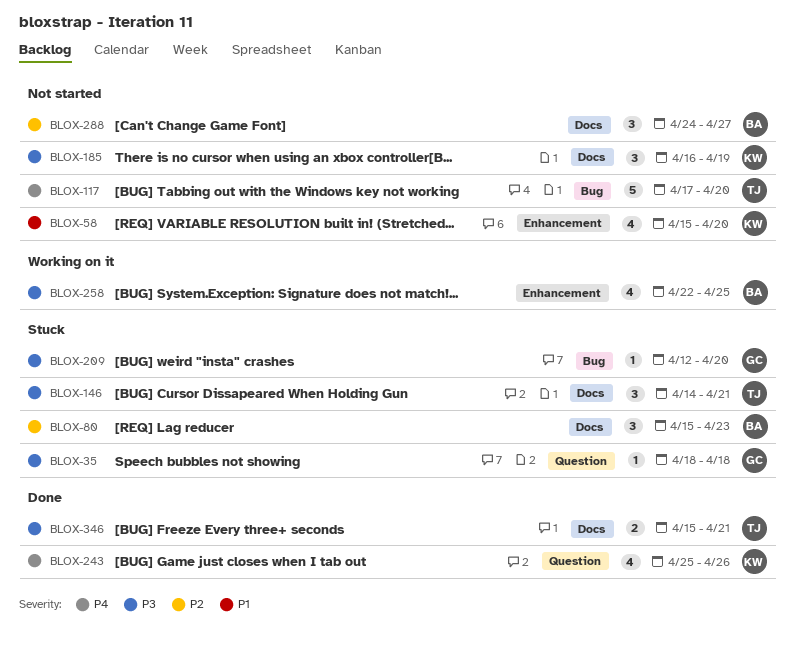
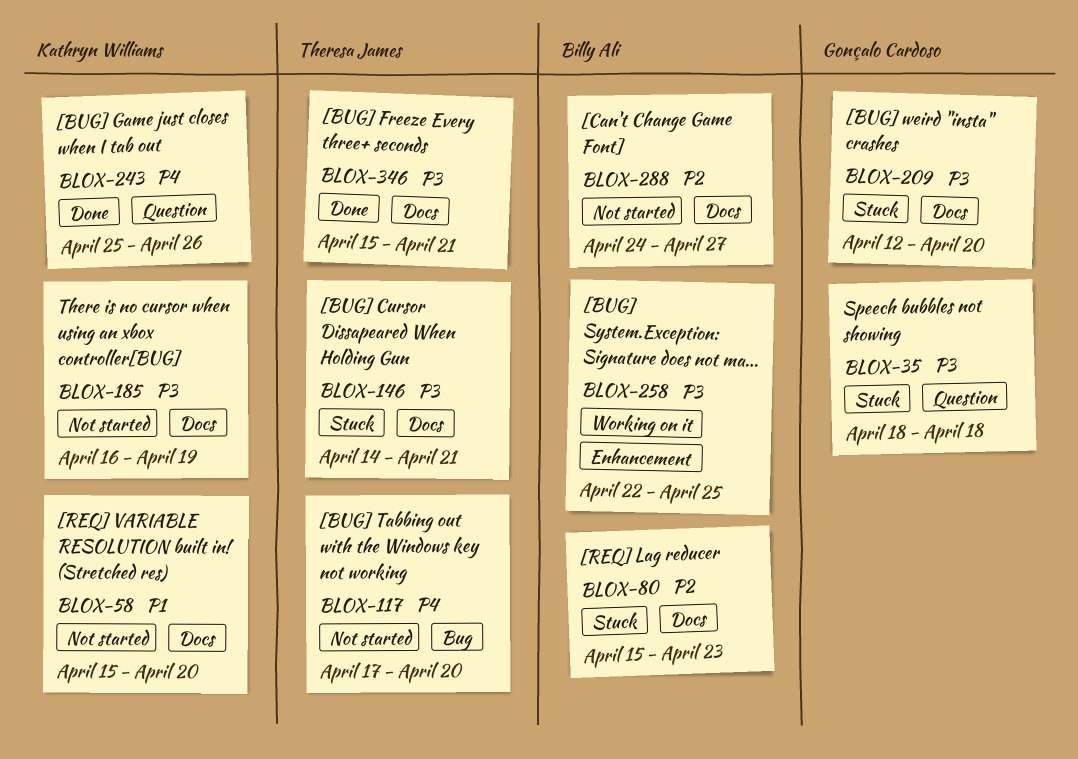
BLOX-58, label: Enhancement -> Docs
BLOX-209, label: Bug -> Docs

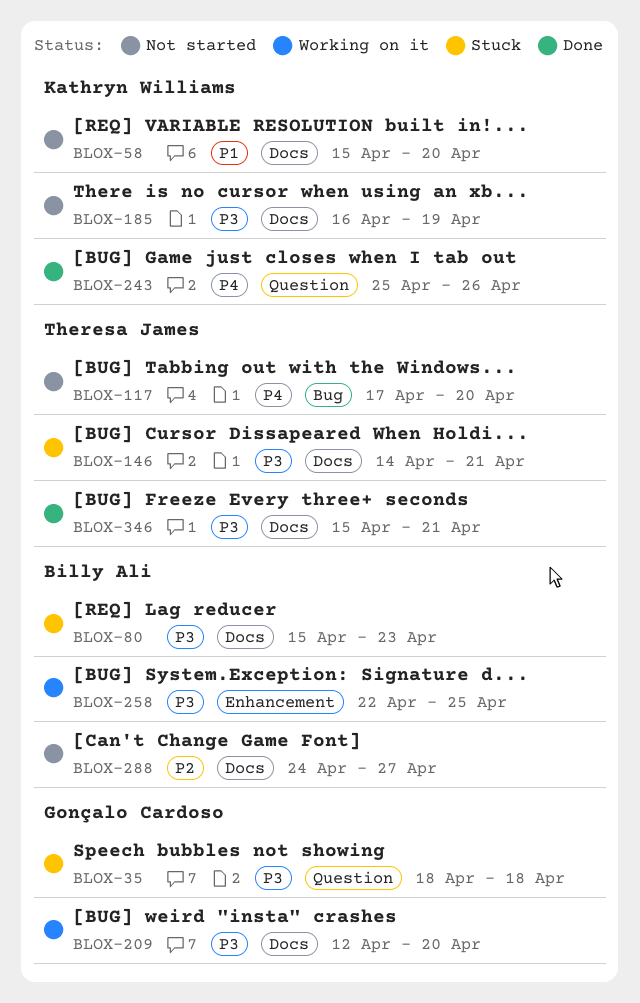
BLOX-80, priority: P2 -> P3
BLOX-209, status: Stuck -> Working on it

